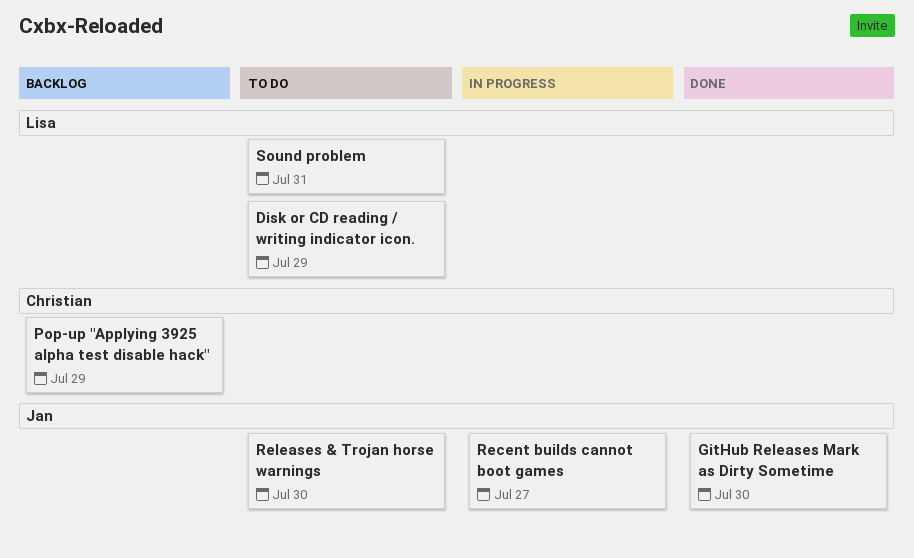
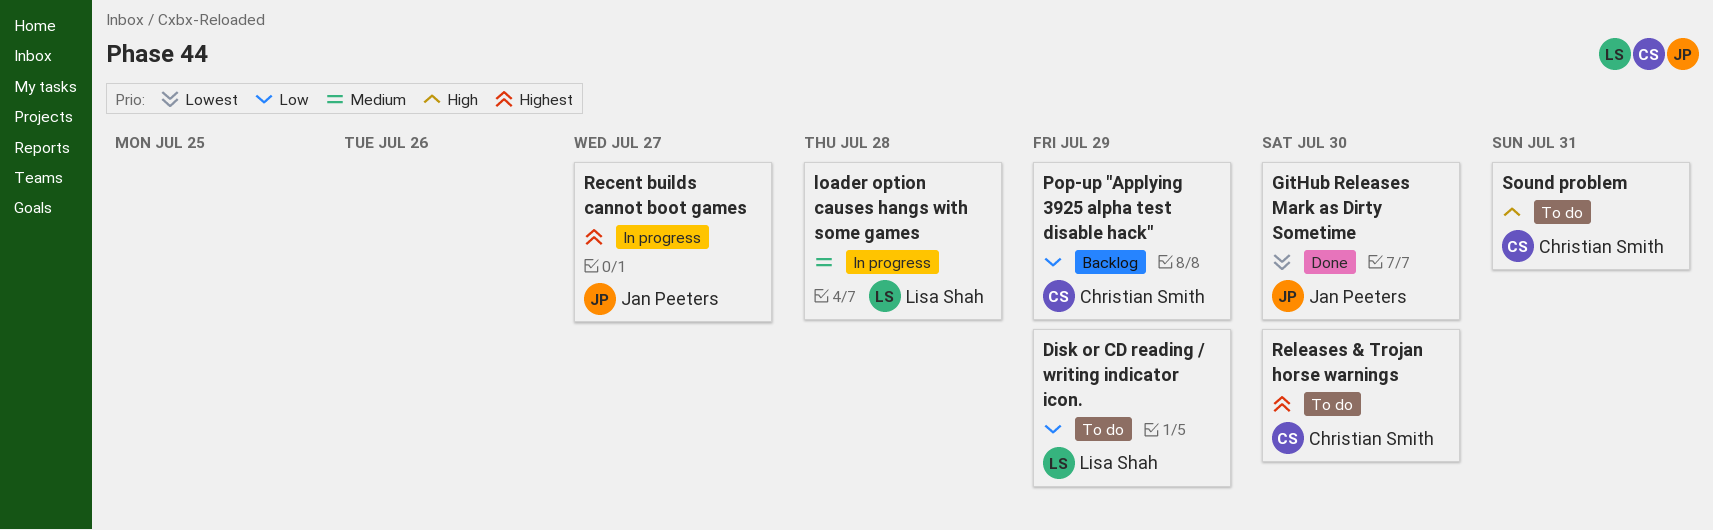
loader option causes hangs with some games: none -> present
Releases & Trojan horse warnings, owner: Jan Peeters -> Christian Smith
Sound problem, owner: Lisa Shah -> Christian Smith

